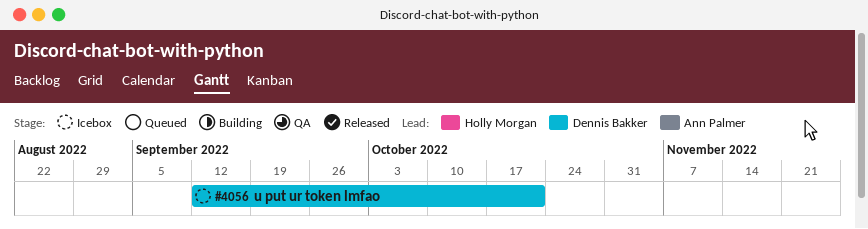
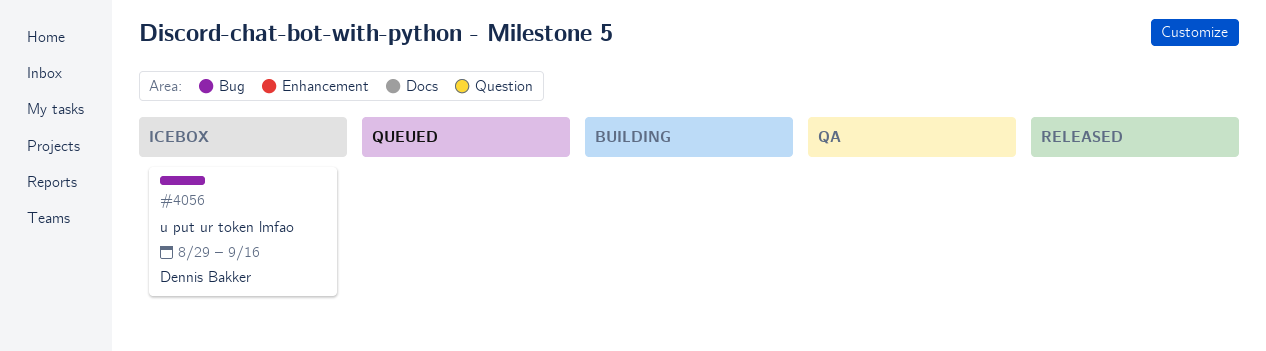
#4056, start: Sep 12 -> Aug 29
#4056, due: Oct 21 -> Sep 16

